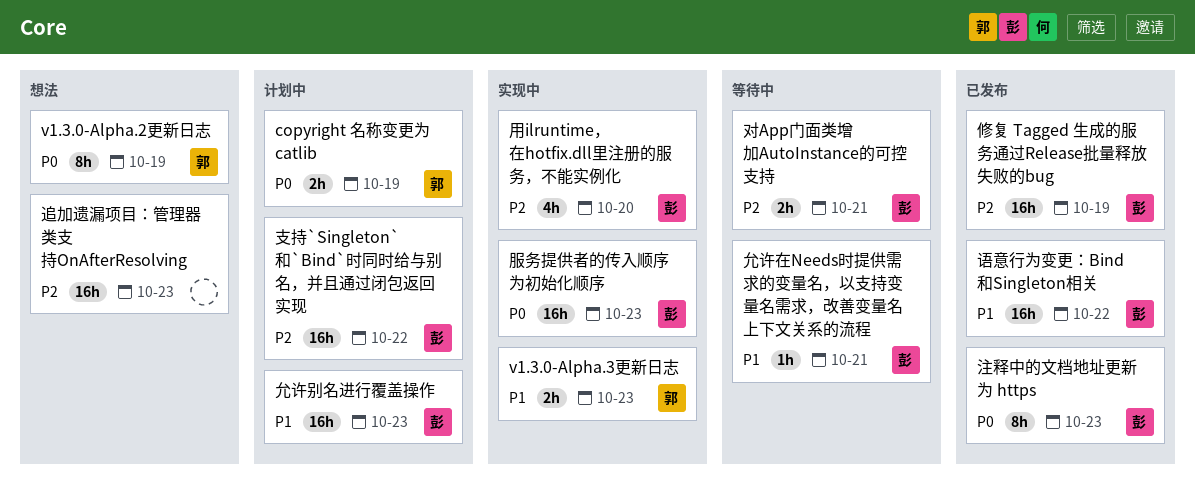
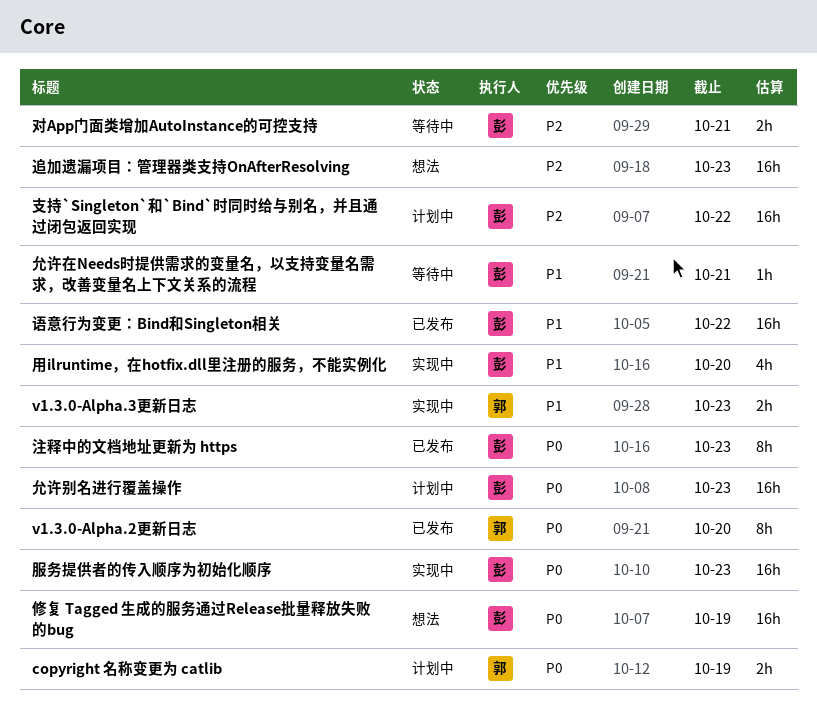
v1.3.0-Alpha.2更新日志, status: 想法 -> 已发布
v1.3.0-Alpha.2更新日志, due: Oct 19 -> Oct 20
修复 Tagged 生成的服务通过Release批量释放失败的bug, status: 已发布 -> 想法
修复 Tagged 生成的服务通过Release批量释放失败的bug, priority: P2 -> P0
允许别名进行覆盖操作, priority: P1 -> P0
用ilruntime，在hotfix.dll里注册的服务，不能实例化, priority: P2 -> P1

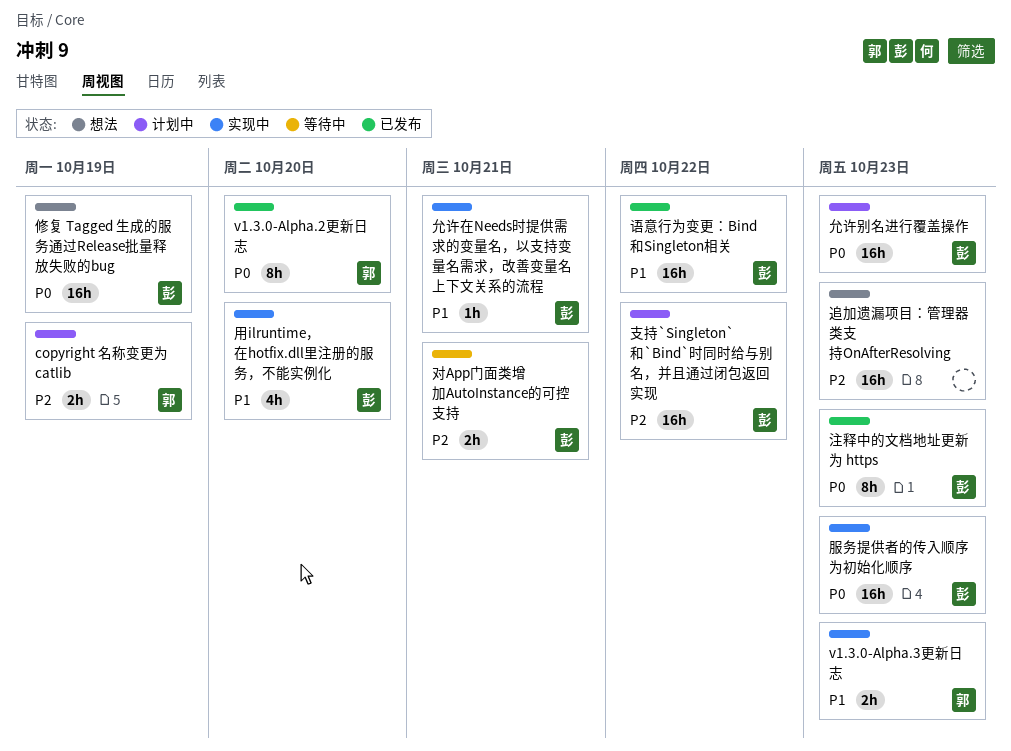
copyright 名称变更为 catlib, priority: P0 -> P2
允许在Needs时提供需求的变量名，以支持变量名需求，改善变量名上下文关系的流程, status: 等待中 -> 实现中

